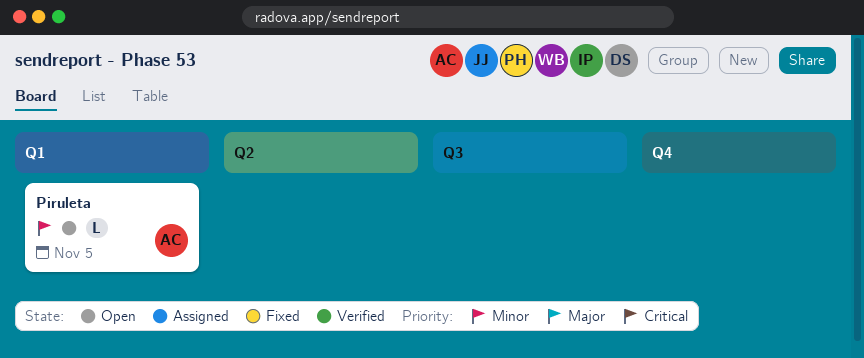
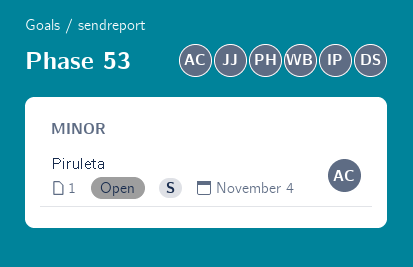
Piruleta, estimate: L -> S
Piruleta, due: Nov 5 -> Nov 4

